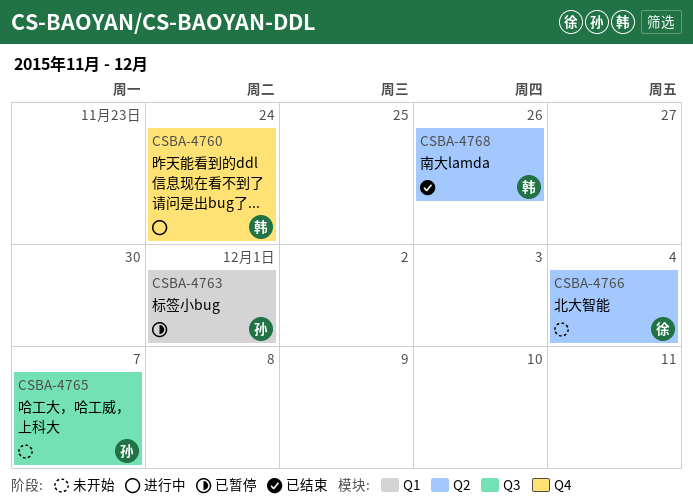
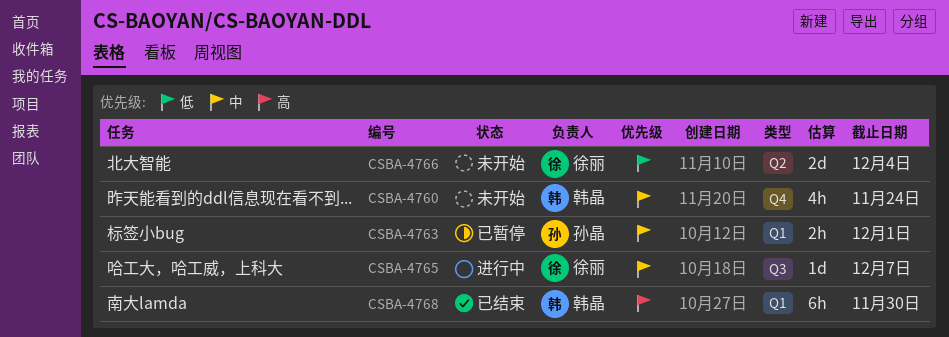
CSBA-4760, status: 进行中 -> 未开始
CSBA-4765, status: 未开始 -> 进行中
CSBA-4765, owner: 孙晶 -> 徐丽
CSBA-4768, label: Q2 -> Q1
CSBA-4768, due: Nov 26 -> Nov 30

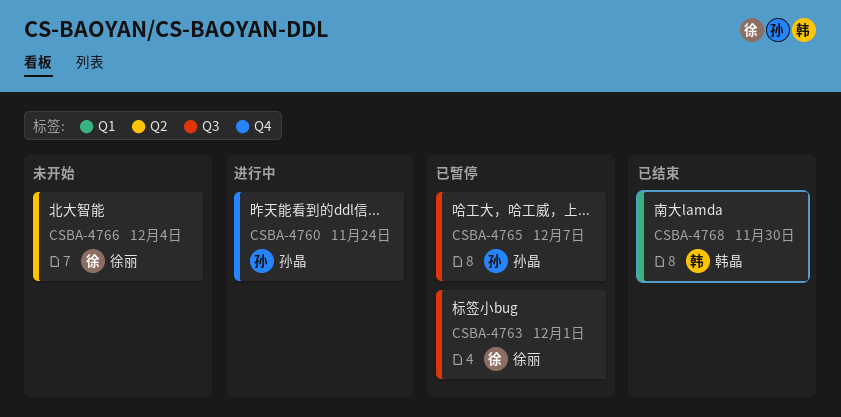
CSBA-4760, status: 未开始 -> 进行中
CSBA-4760, owner: 韩晶 -> 孙晶
CSBA-4763, owner: 孙晶 -> 徐丽
CSBA-4763, label: Q1 -> Q3
CSBA-4765, status: 进行中 -> 已暂停
CSBA-4765, owner: 徐丽 -> 孙晶

